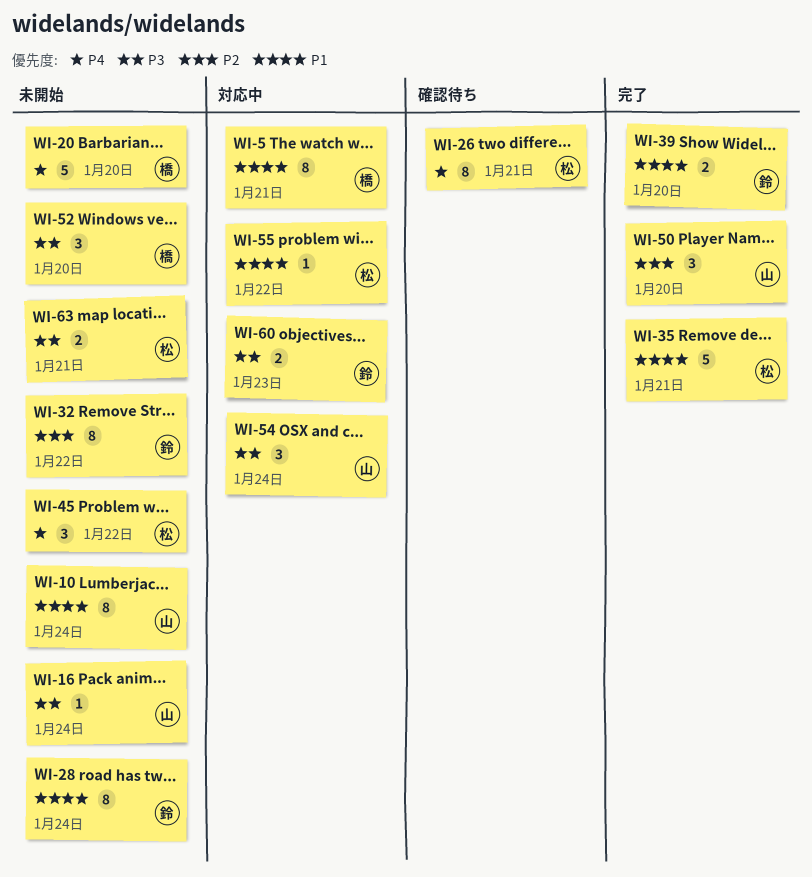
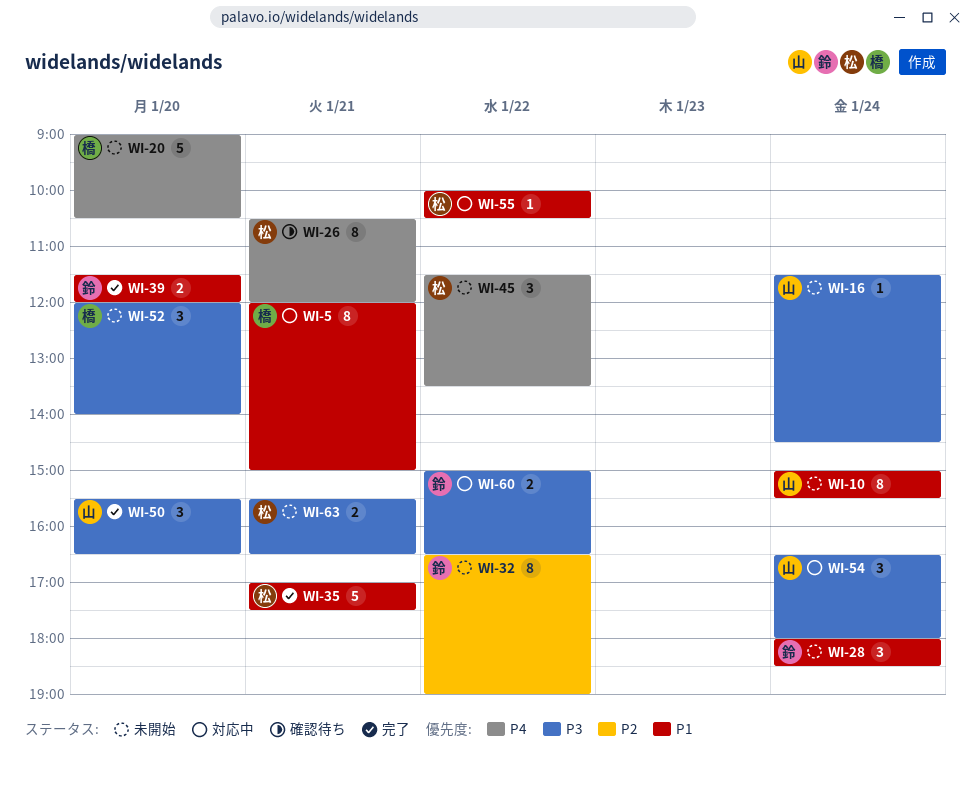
WI-28, estimate: 8 -> 3
WI-50, priority: P2 -> P3
WI-60, day: Jan 23 -> Jan 22

